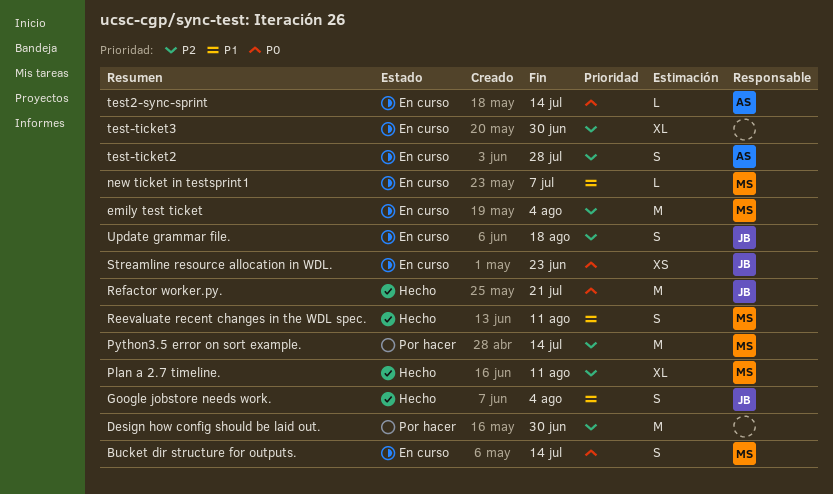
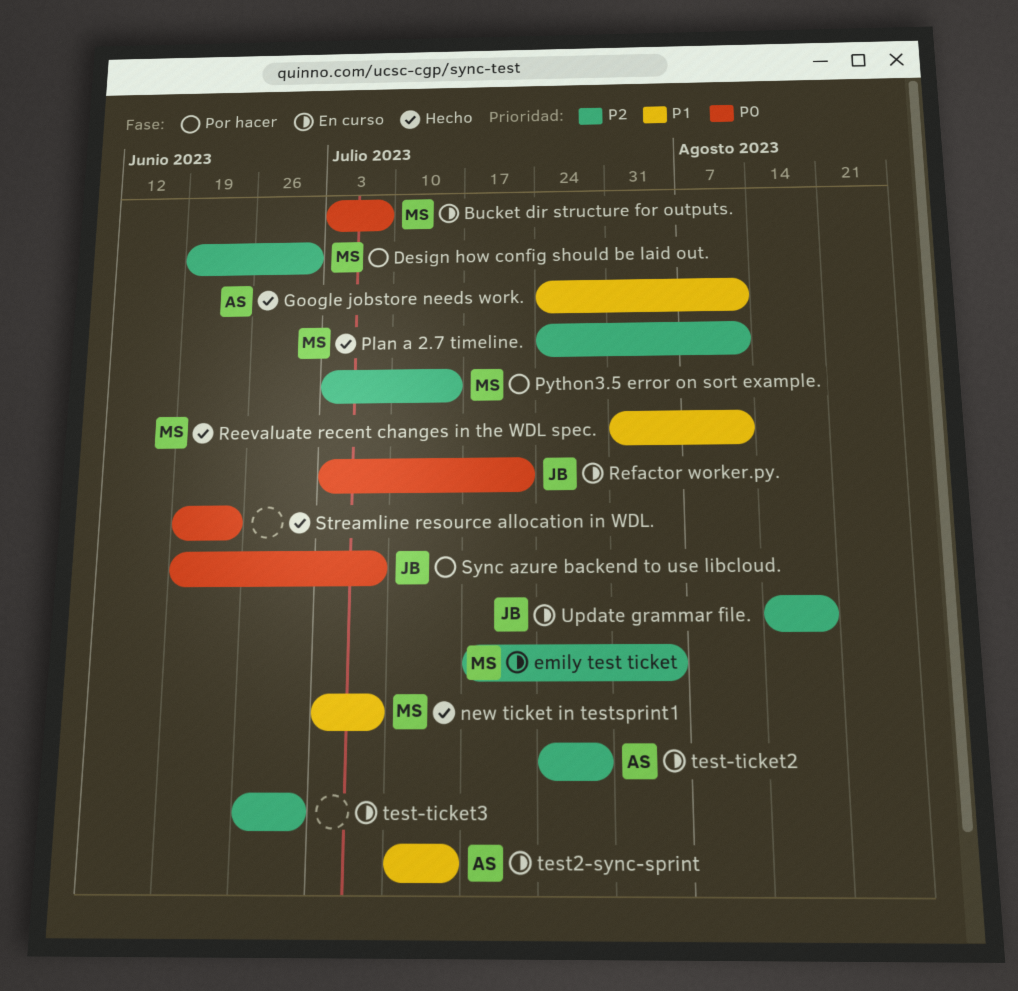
Bucket dir structure for outputs., due: Jul 14 -> Jul 7
Design how config should be laid out., owner: none -> MS
Google jobstore needs work., owner: JB -> AS
Google jobstore needs work., due: Aug 4 -> Aug 11
new ticket in testsprint1, status: En curso -> Hecho
Refactor worker.py., status: Hecho -> En curso
Streamline resource allocation in WDL., status: En curso -> Hecho
Streamline resource allocation in WDL., owner: JB -> none
Sync azure backend to use libcloud.: none -> present
test2-sync-sprint, priority: P0 -> P1

